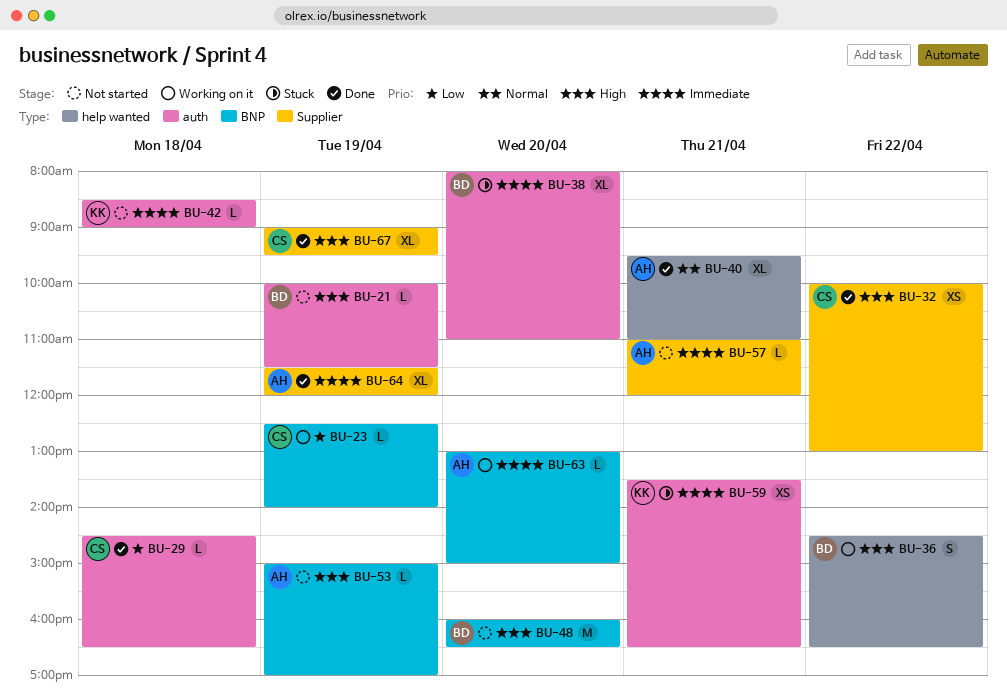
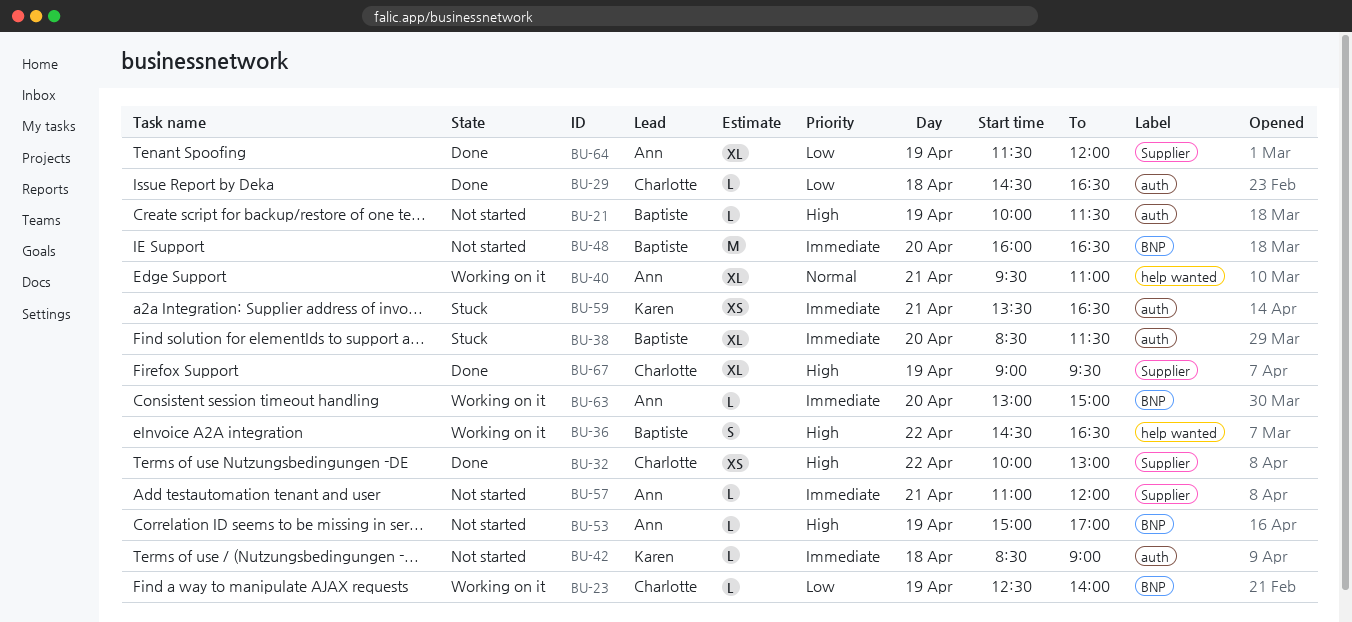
BU-38, begins: 08:00 -> 08:30
BU-38, ends: 11:00 -> 11:30
BU-40, status: Done -> Working on it
BU-48, priority: High -> Immediate
BU-64, priority: Immediate -> Low

